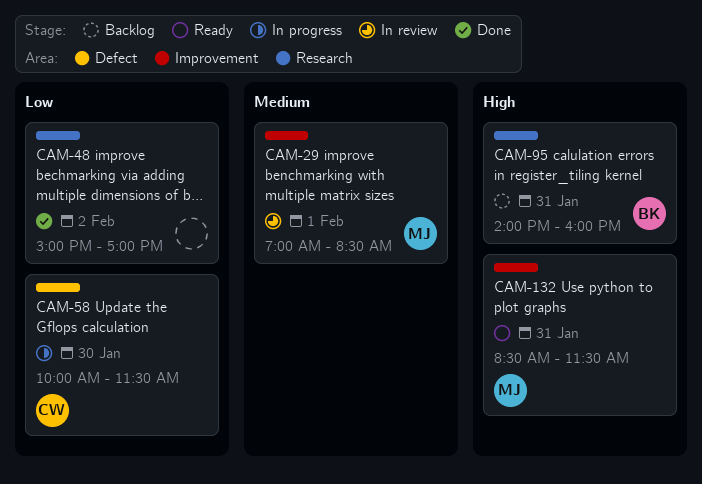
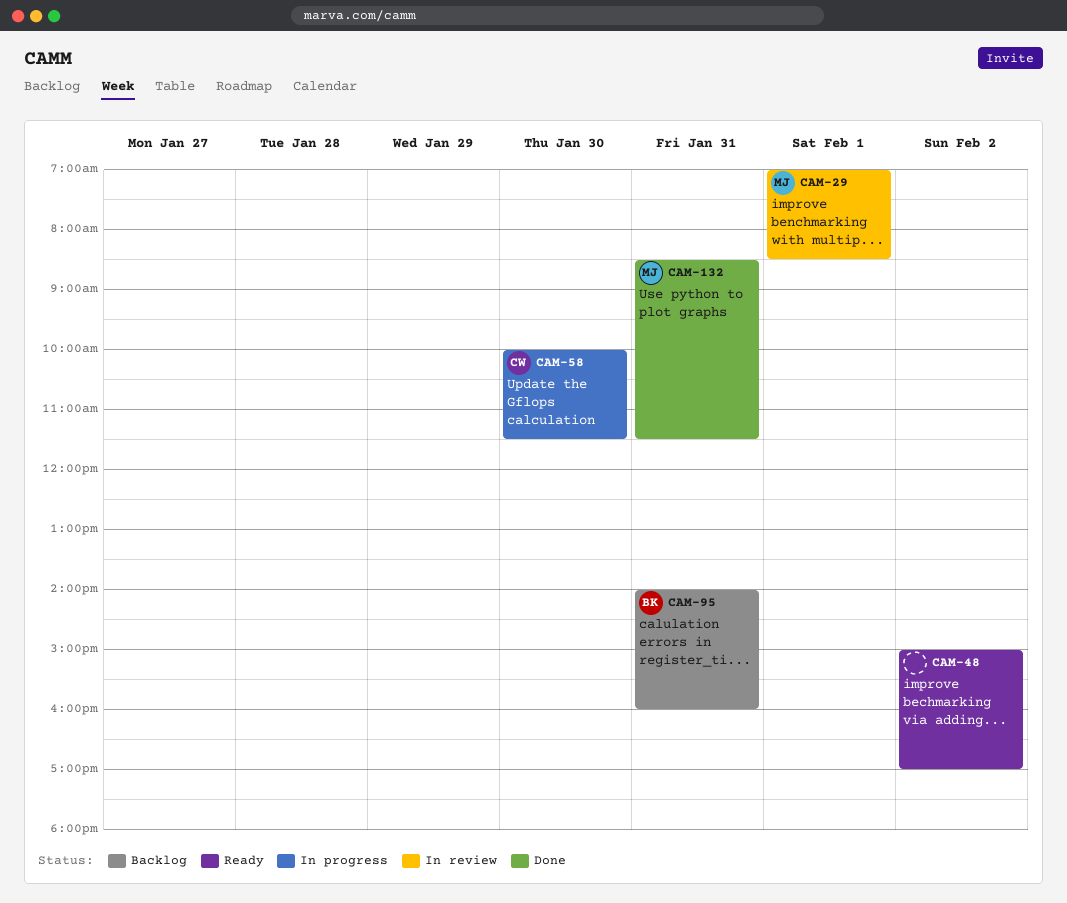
CAM-48, status: Done -> Ready
CAM-132, status: Ready -> Done

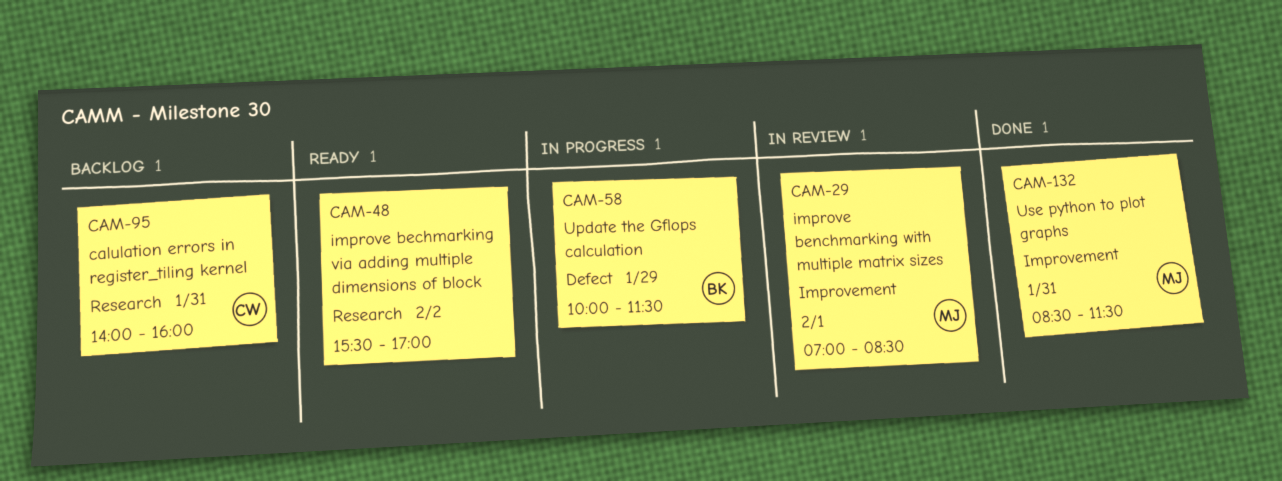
CAM-48, begins: 15:00 -> 15:30
CAM-58, owner: CW -> BK
CAM-58, day: Jan 30 -> Jan 29
CAM-95, owner: BK -> CW

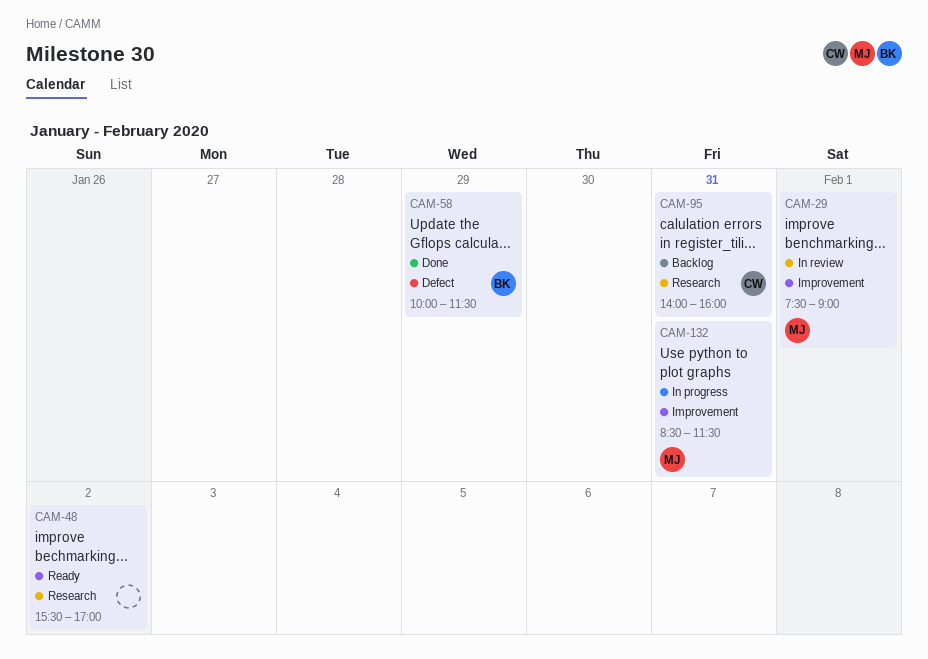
CAM-29, begins: 07:00 -> 07:30
CAM-29, ends: 08:30 -> 09:00
CAM-58, status: In progress -> Done
CAM-132, status: Done -> In progress

